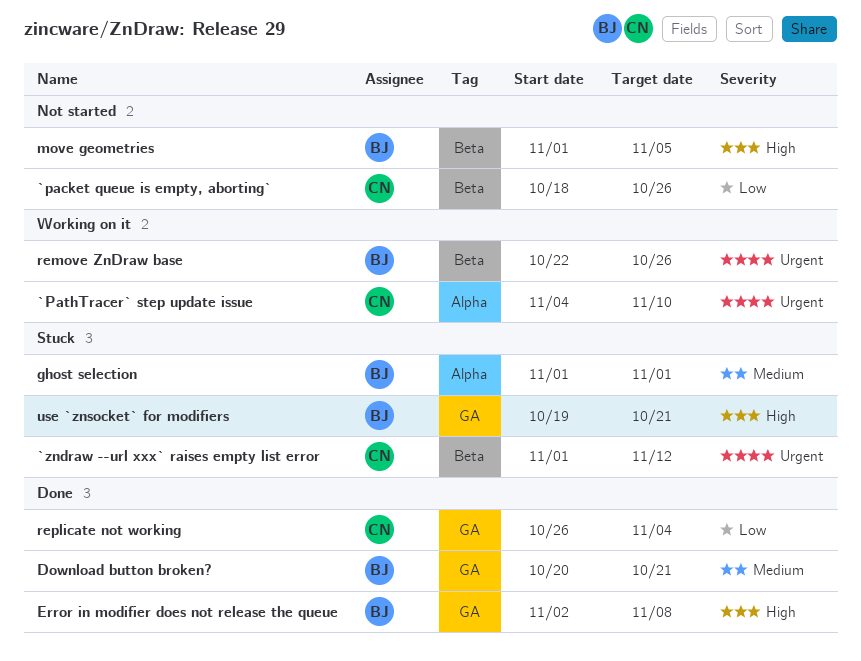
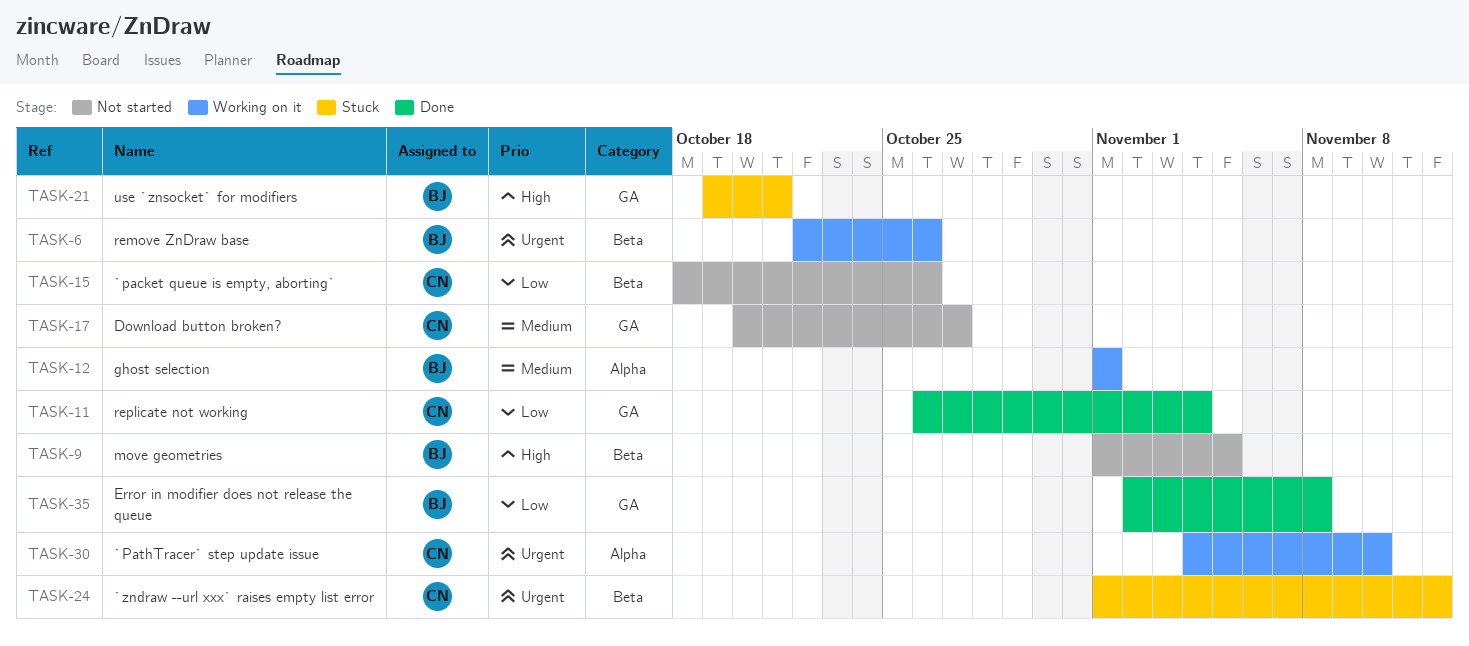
Download button broken?, status: Done -> Not started
Download button broken?, owner: BJ -> CN
Download button broken?, due: Oct 21 -> Oct 27
Error in modifier does not release the queue, priority: High -> Low
ghost selection, status: Stuck -> Working on it

